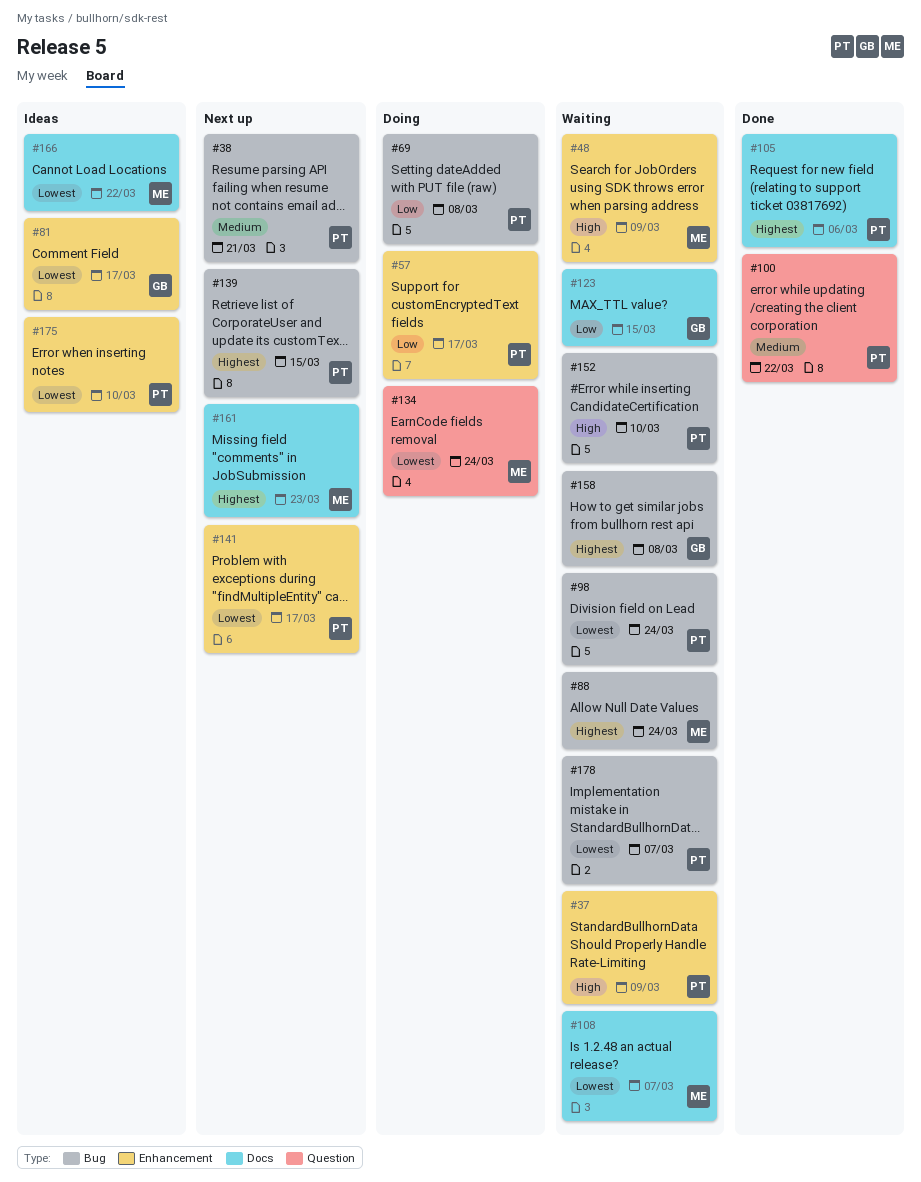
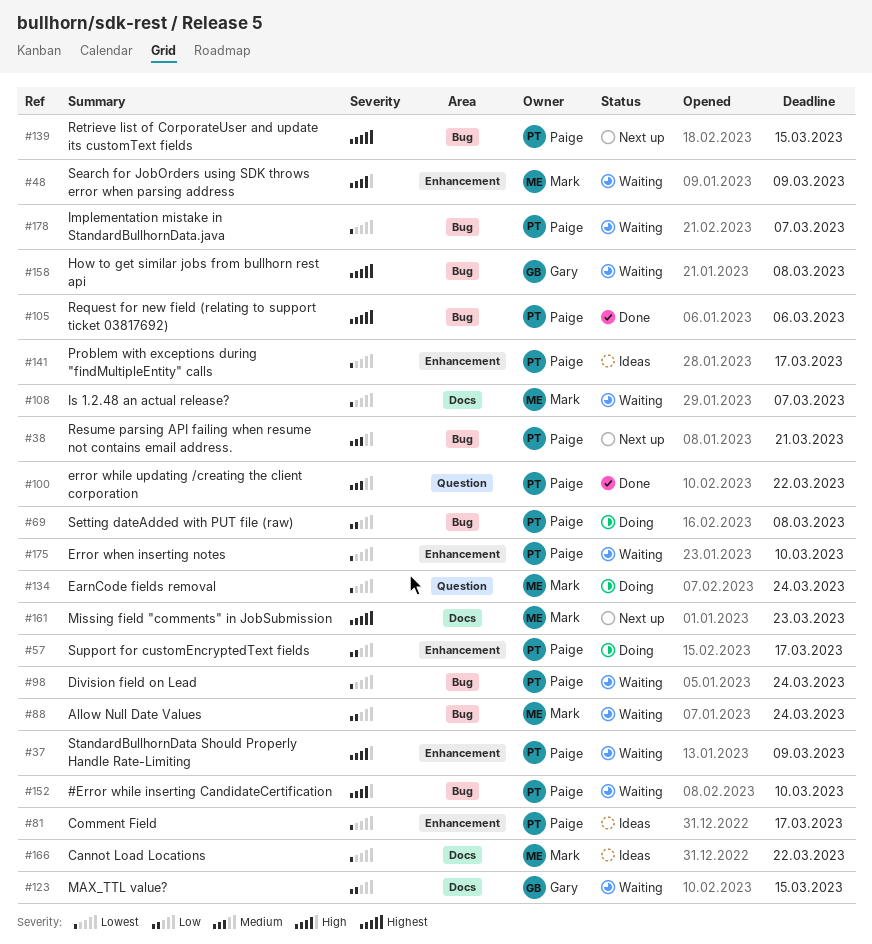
#81, owner: Gary -> Paige
#88, priority: Highest -> Low
#105, label: Docs -> Bug
#141, status: Next up -> Ideas
#175, status: Ideas -> Waiting

